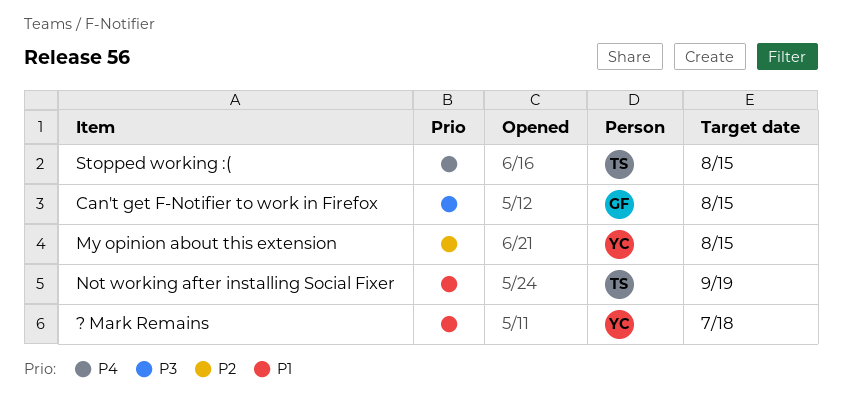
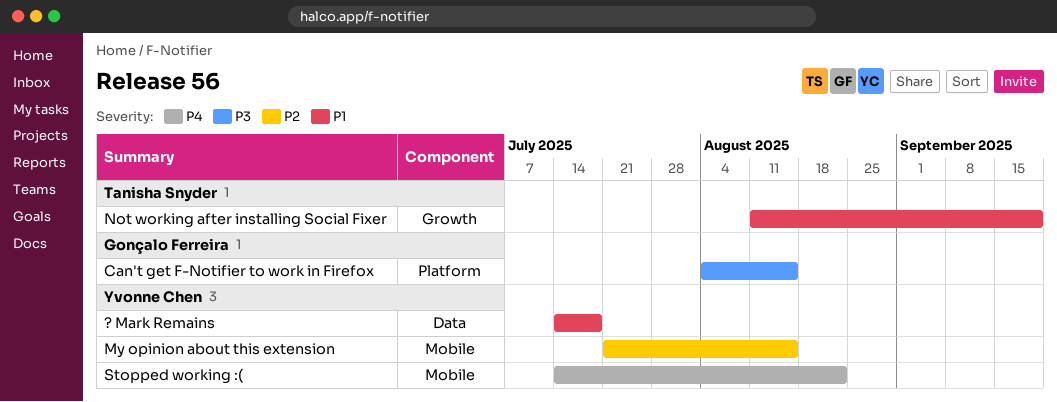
Stopped working :(, owner: Tanisha Snyder -> Yvonne Chen
Stopped working :(, due: Aug 15 -> Aug 22

